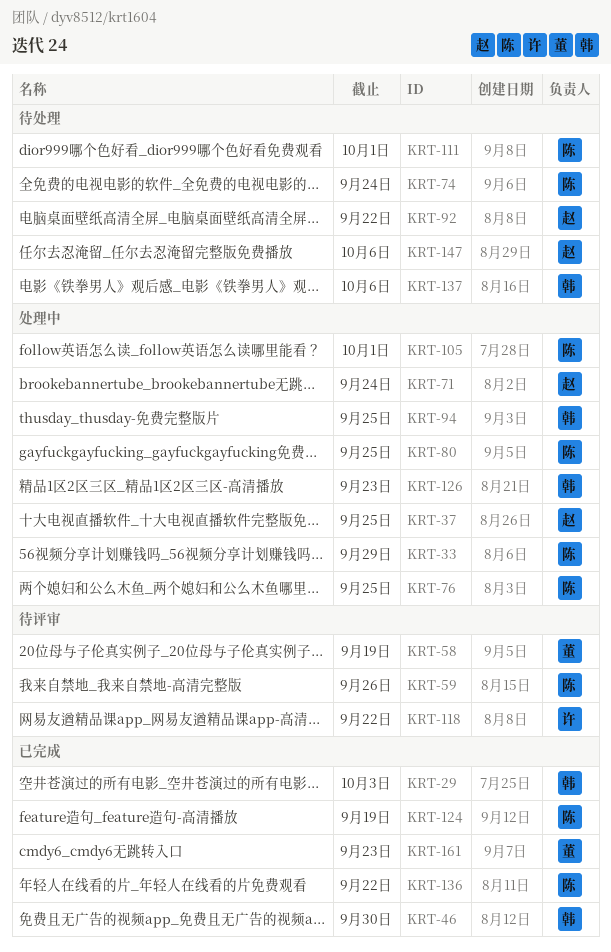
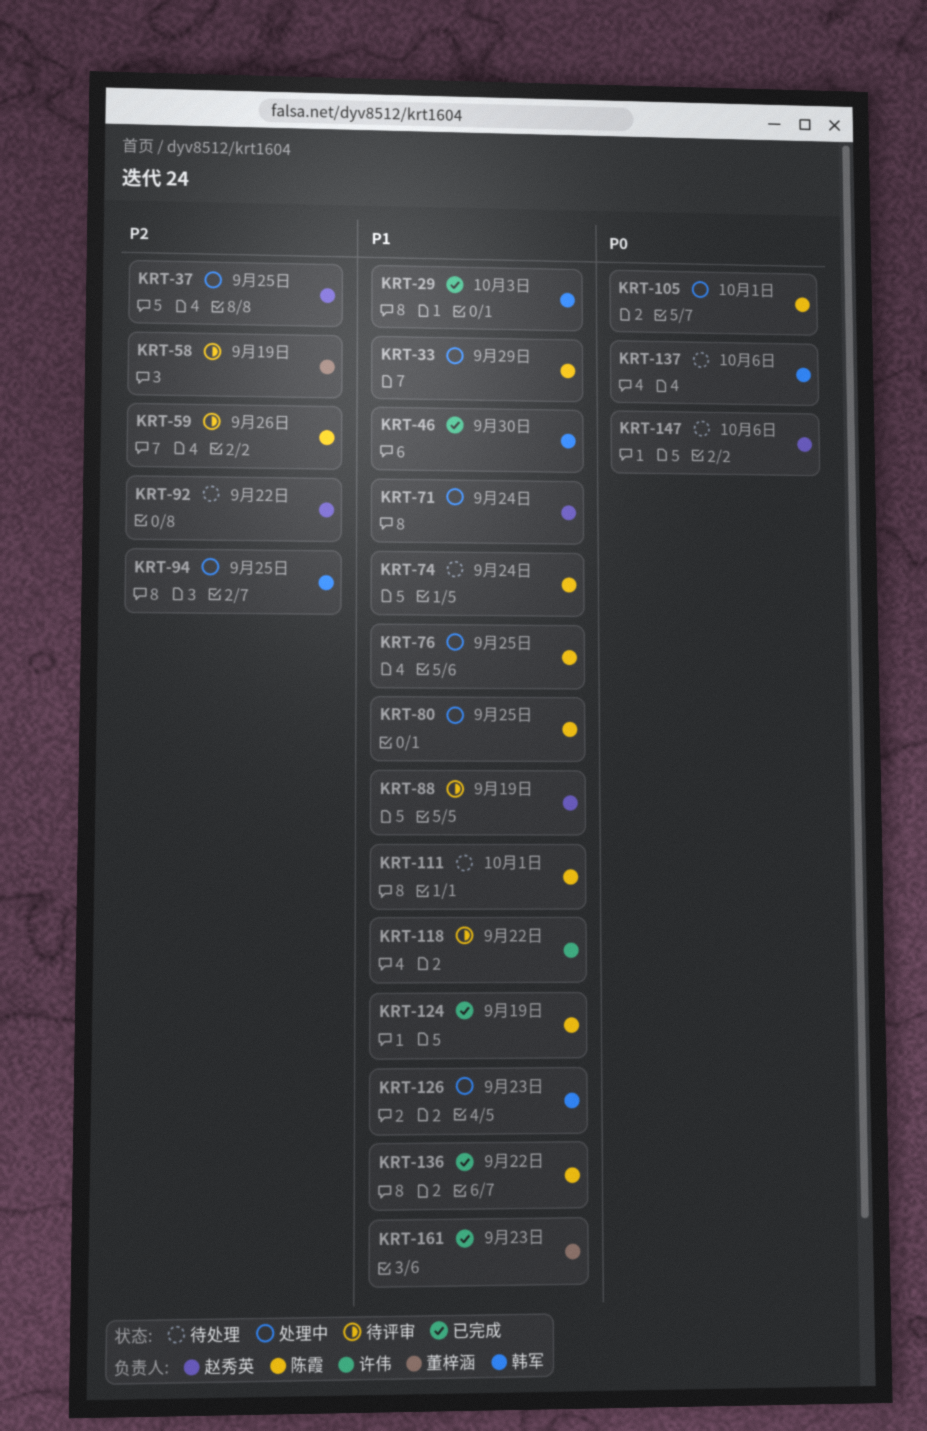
KRT-88: none -> present

